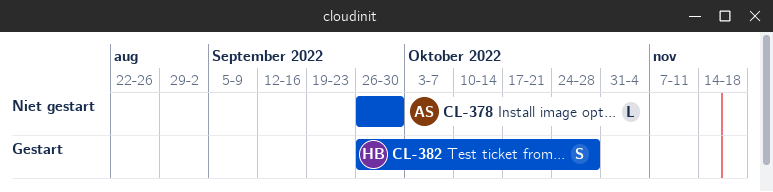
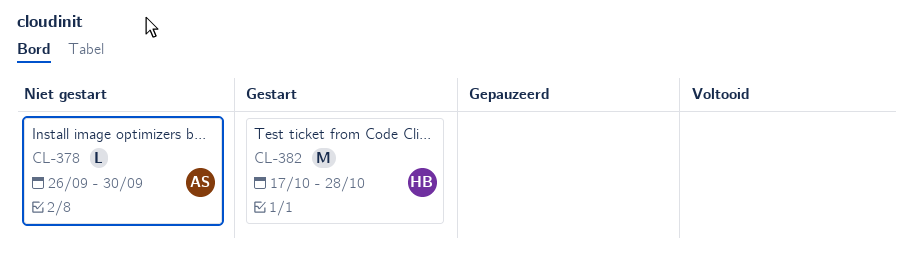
CL-382, estimate: S -> M
CL-382, start: Sep 26 -> Oct 17

